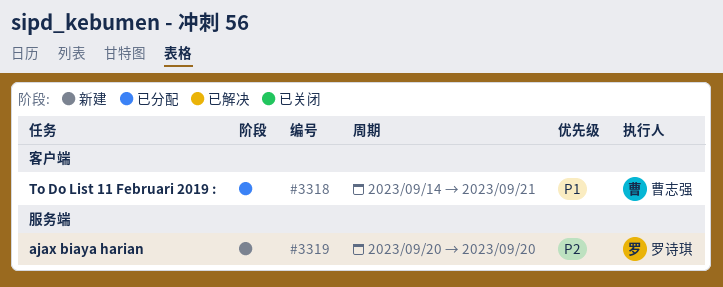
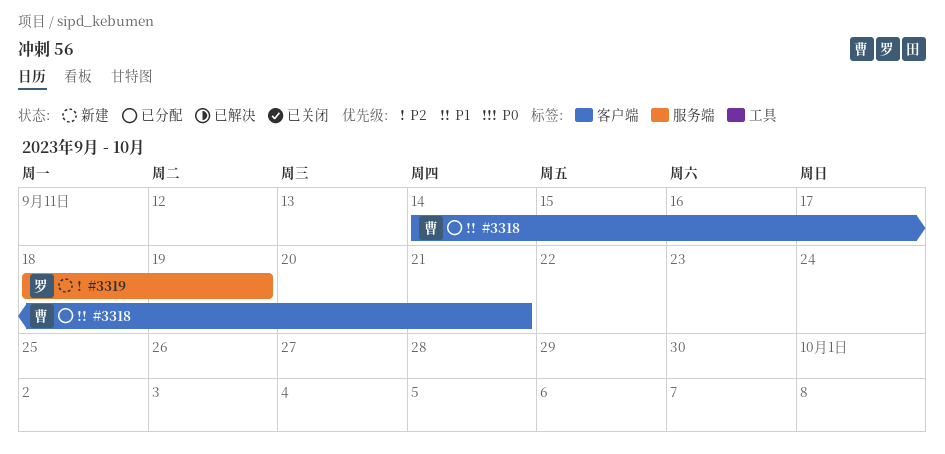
#3319, start: Sep 20 -> Sep 18
#3319, due: Sep 20 -> Sep 19

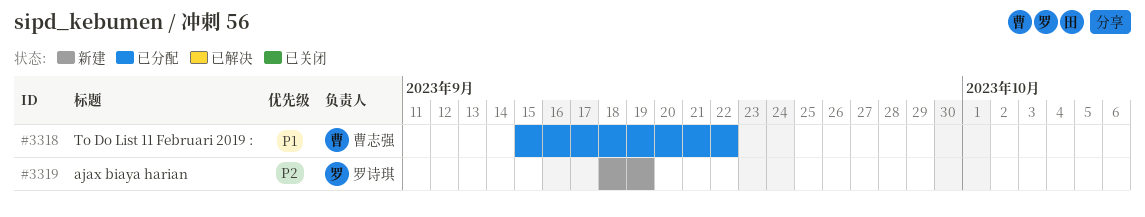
#3318, start: Sep 14 -> Sep 15
#3318, due: Sep 21 -> Sep 22

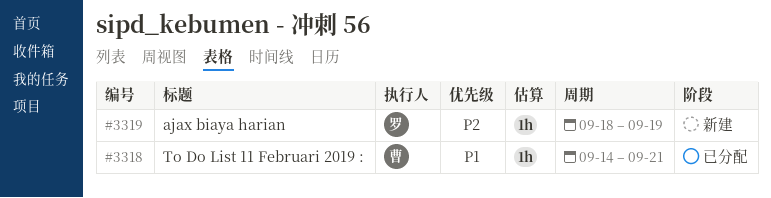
#3318, start: Sep 15 -> Sep 14
#3318, due: Sep 22 -> Sep 21

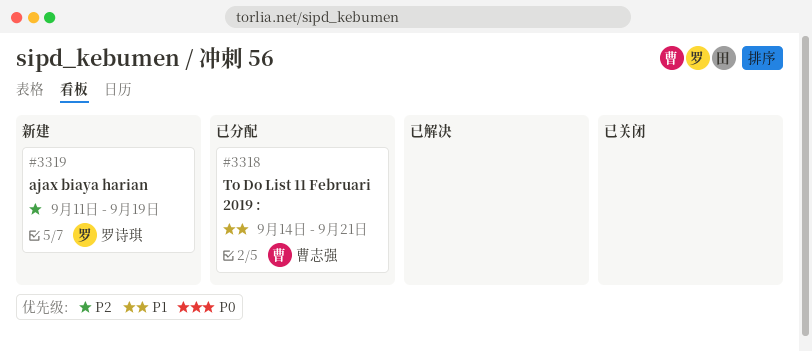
#3319, start: Sep 18 -> Sep 11

